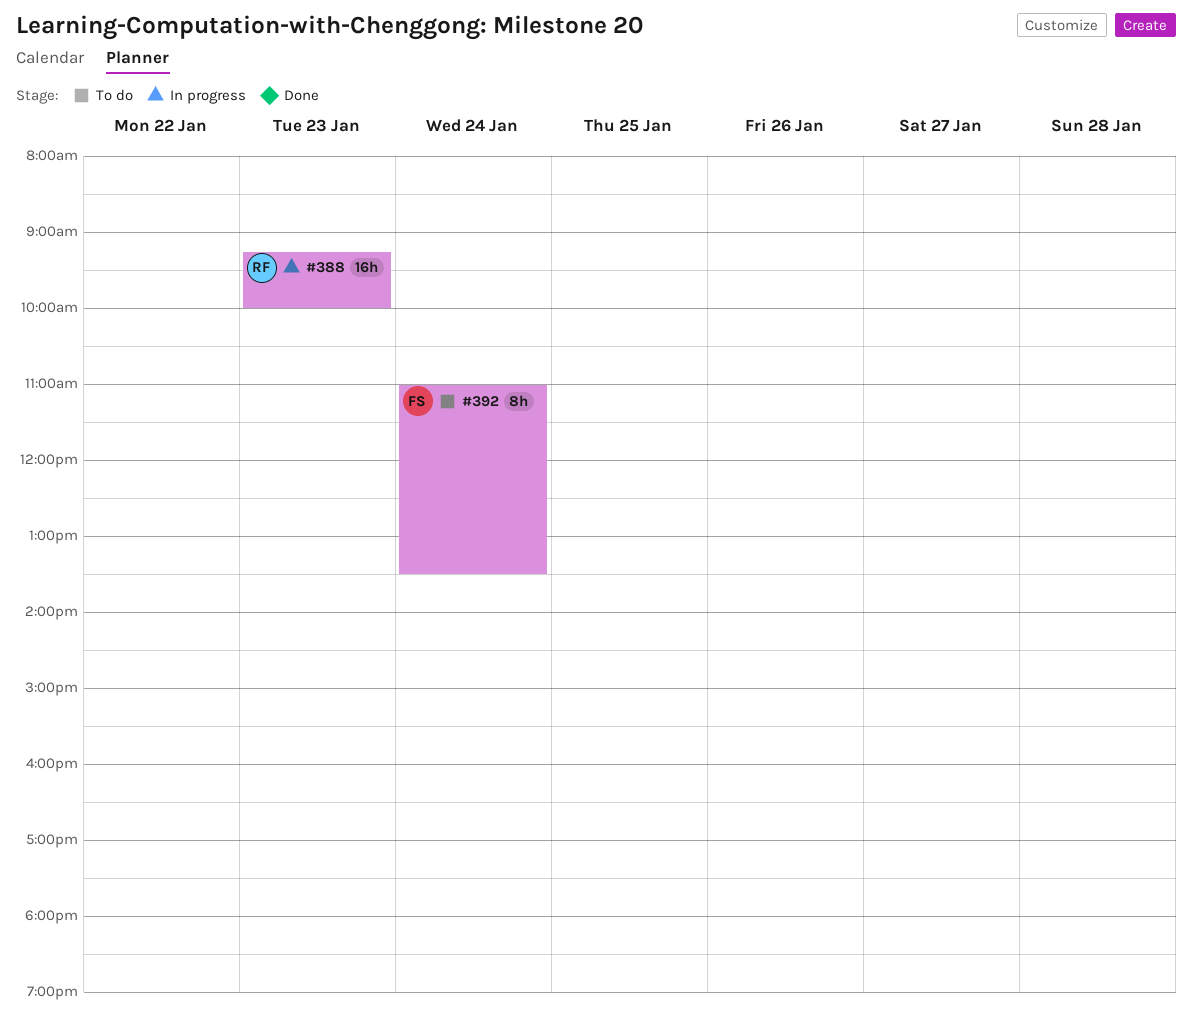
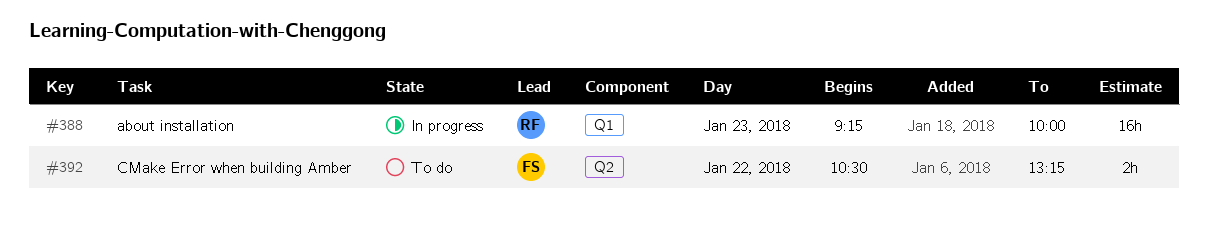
#392, estimate: 8h -> 2h
#392, day: Jan 24 -> Jan 22
#392, begins: 11:00 -> 10:30
#392, ends: 13:30 -> 13:15

